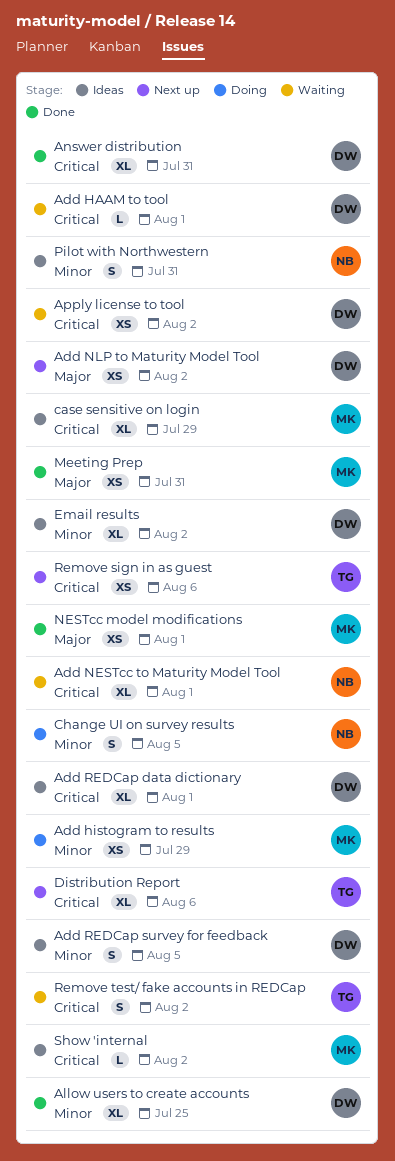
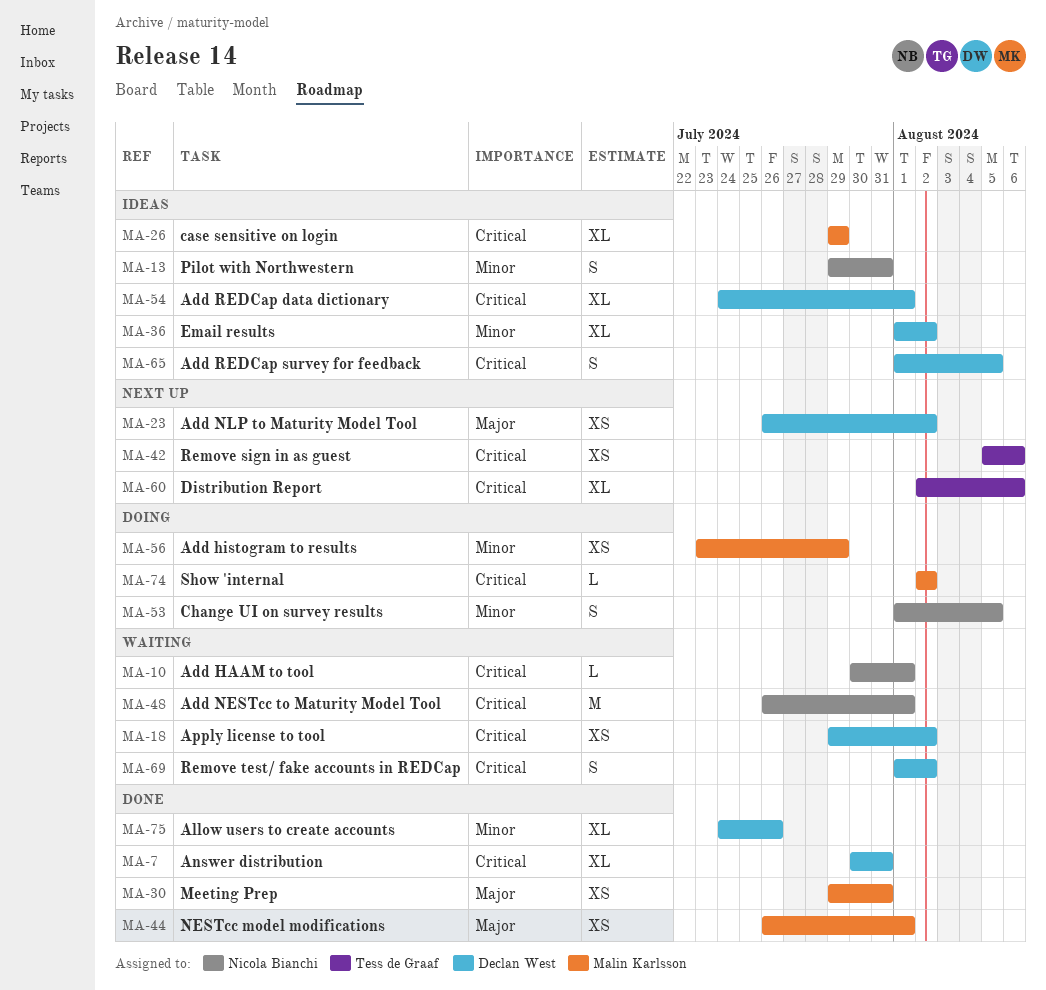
Add HAAM to tool, owner: Declan West -> Nicola Bianchi
Add NESTcc to Maturity Model Tool, estimate: XL -> M
Add REDCap survey for feedback, priority: Minor -> Critical
Allow users to create accounts, due: Jul 25 -> Jul 26
Remove test/ fake accounts in REDCap, owner: Tess de Graaf -> Declan West
Show 'internal, status: Ideas -> Doing

